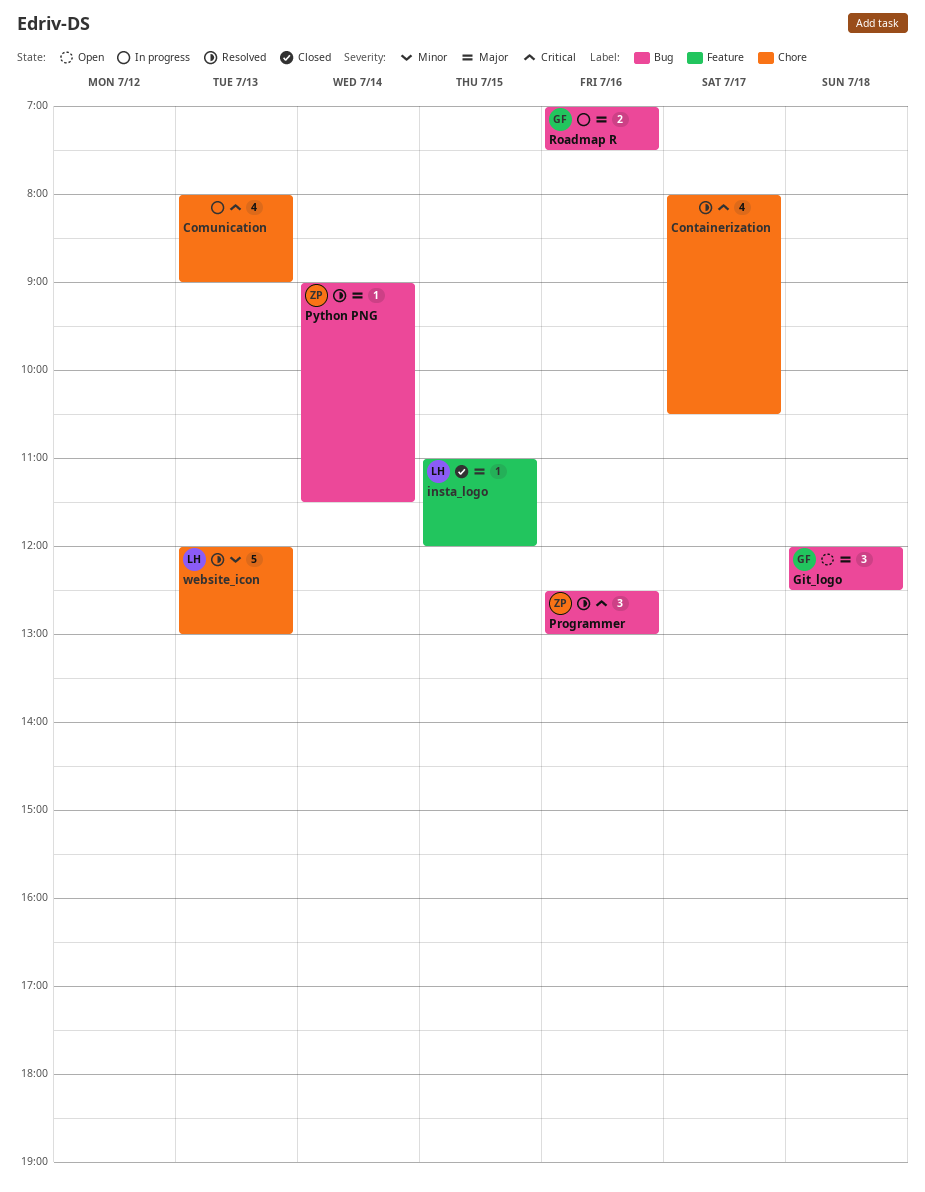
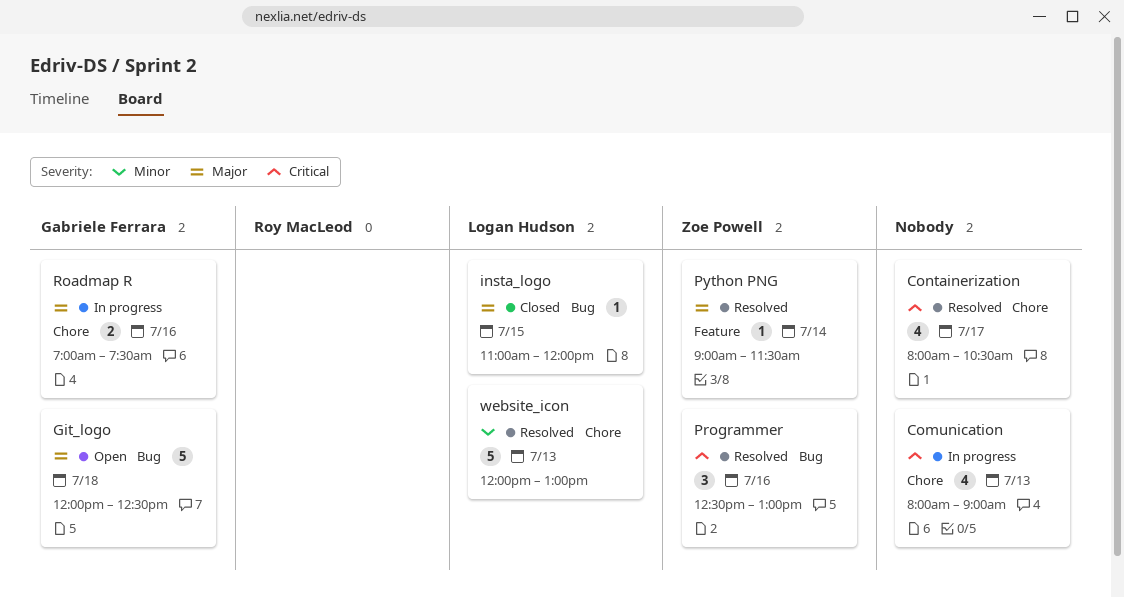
Git_logo, estimate: 3 -> 5
insta_logo, label: Feature -> Bug
Python PNG, label: Bug -> Feature
Roadmap R, label: Bug -> Chore

